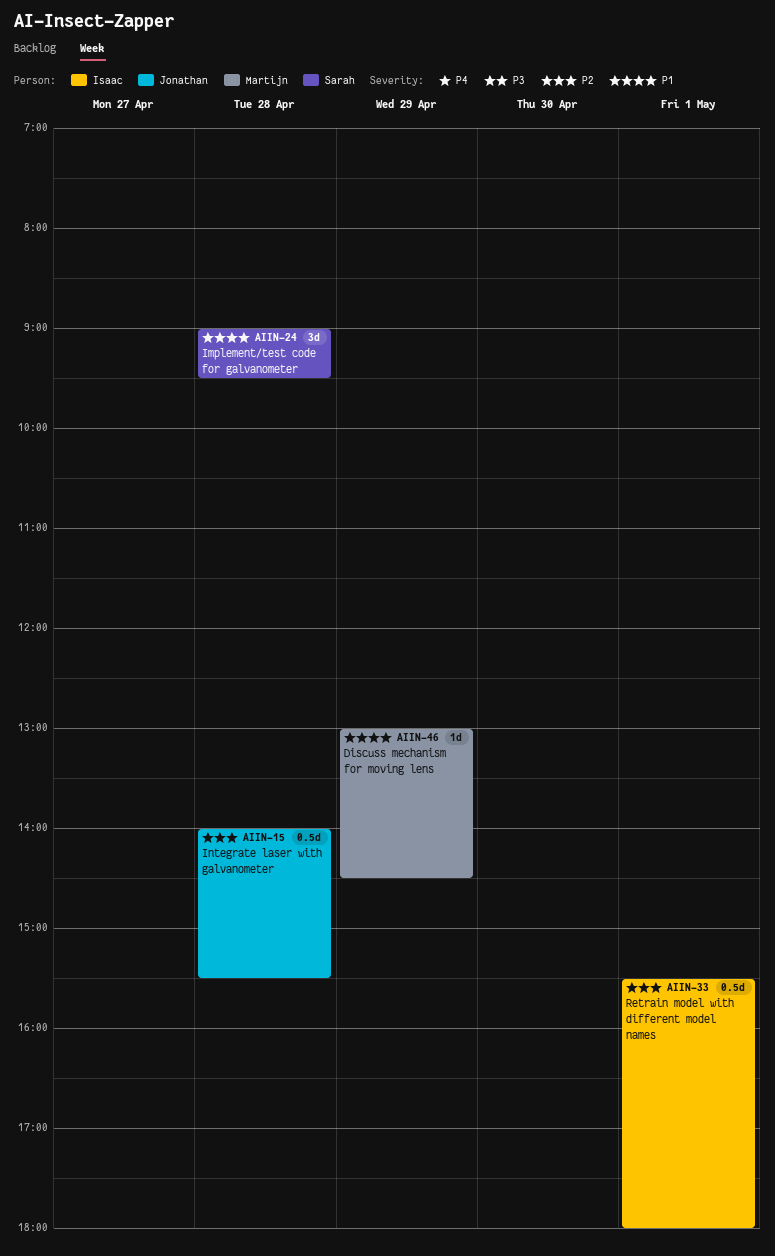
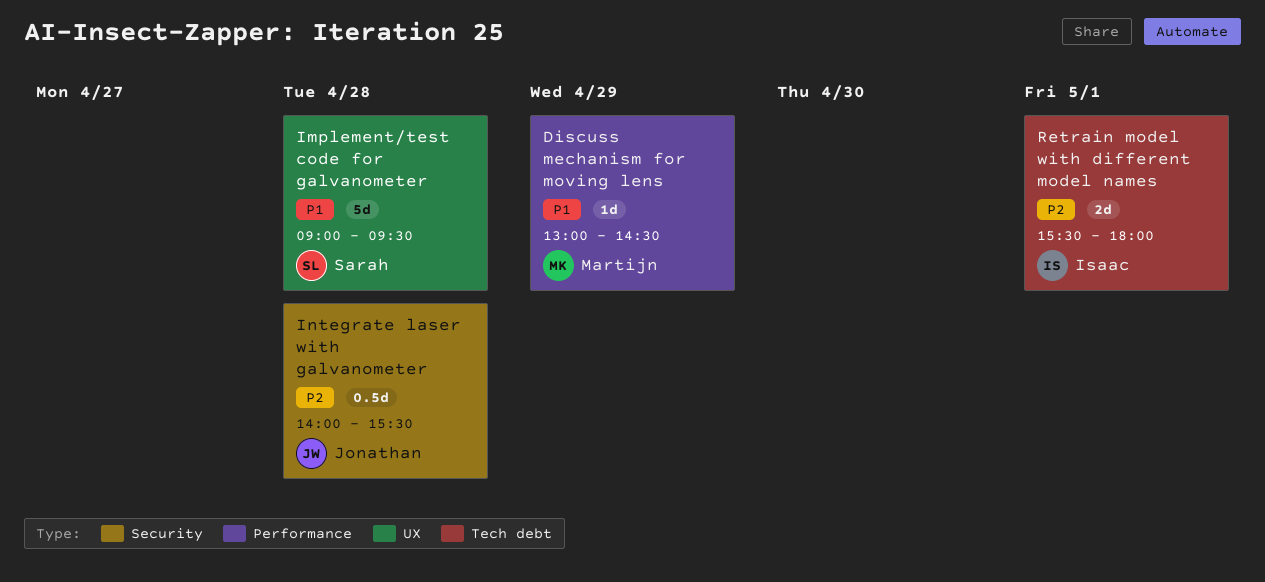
Implement/test code for galvanometer, estimate: 3d -> 5d
Retrain model with different model names, estimate: 0.5d -> 2d

